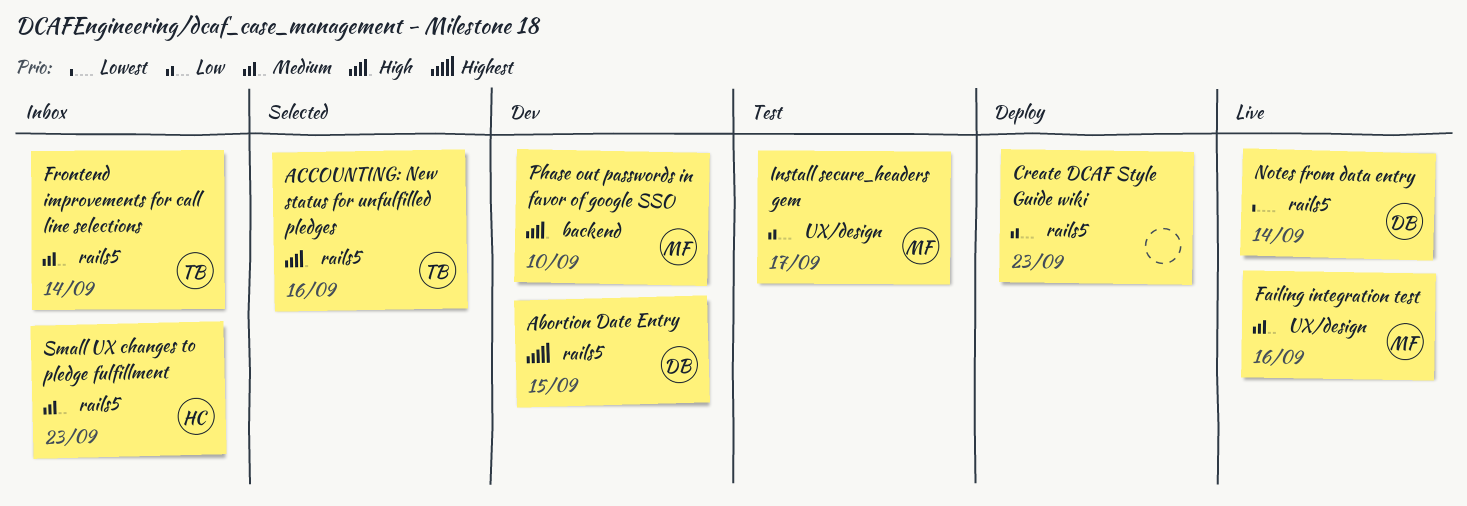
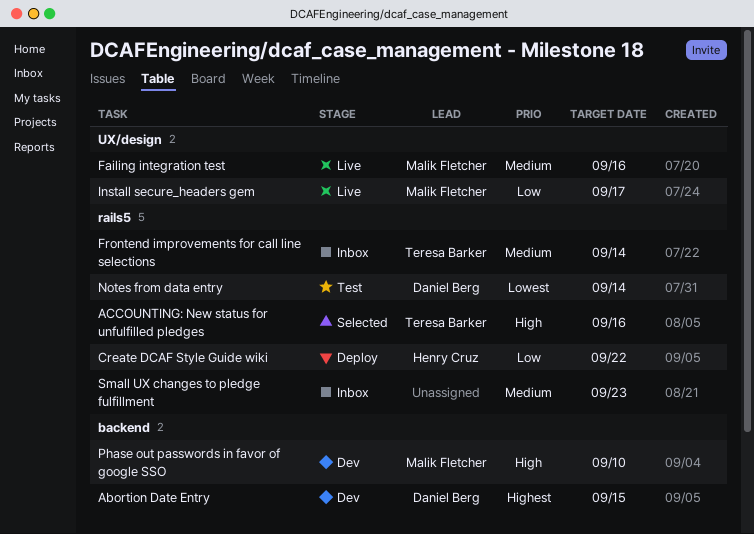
Abortion Date Entry, label: rails5 -> backend
Create DCAF Style Guide wiki, owner: none -> Henry Cruz
Create DCAF Style Guide wiki, due: Sep 23 -> Sep 22
Install secure_headers gem, status: Test -> Live
Notes from data entry, status: Live -> Test
Small UX changes to pledge fulfillment, owner: Henry Cruz -> none

